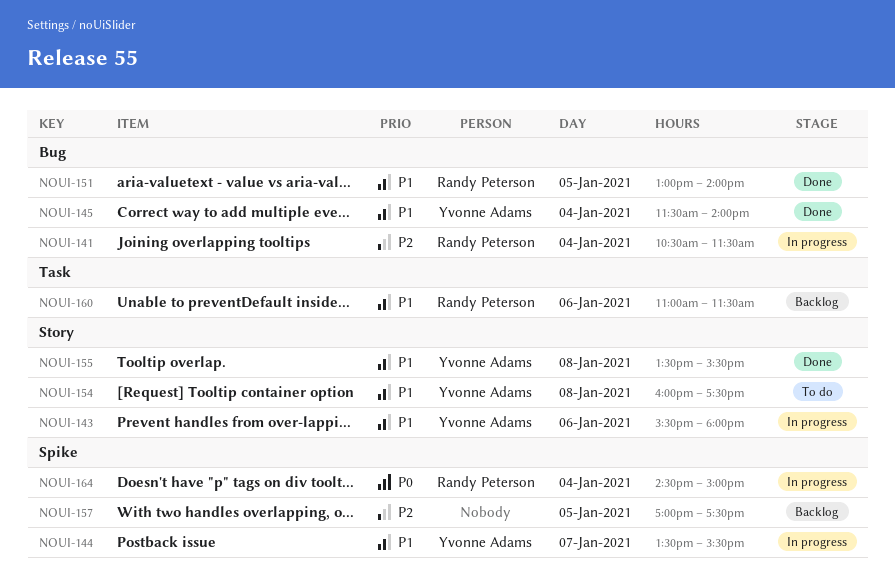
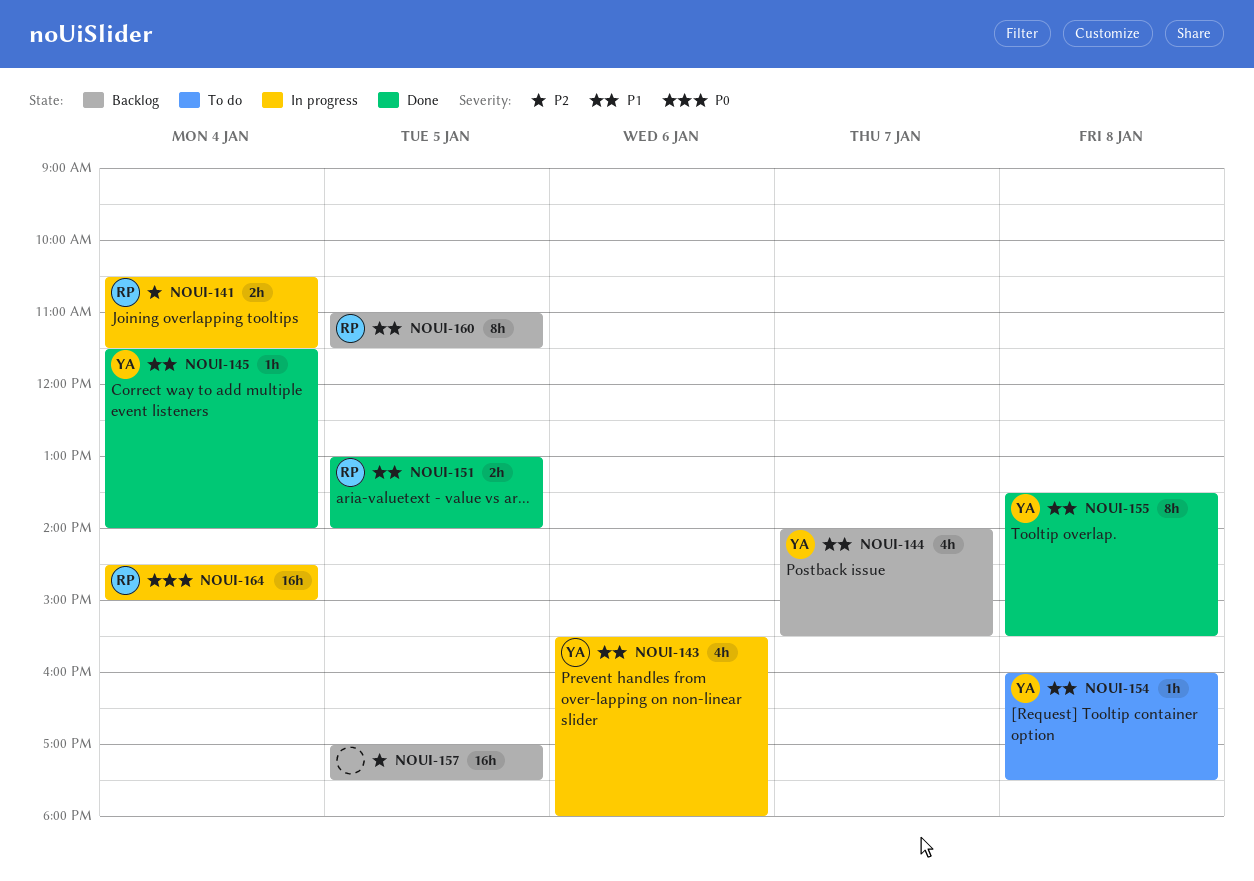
NOUI-144, status: In progress -> Backlog
NOUI-144, begins: 13:30 -> 14:00
NOUI-160, day: Jan 6 -> Jan 5

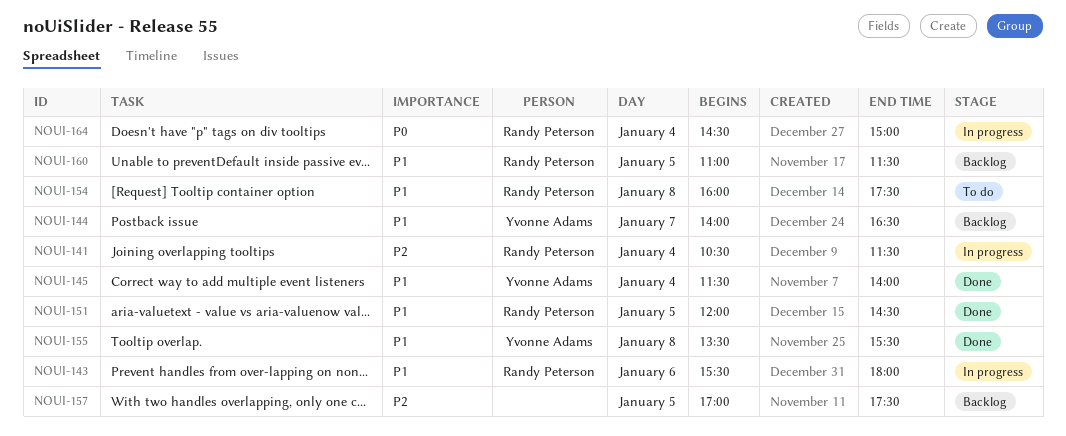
NOUI-143, owner: Yvonne Adams -> Randy Peterson
NOUI-144, ends: 15:30 -> 16:30
NOUI-151, begins: 13:00 -> 12:00
NOUI-151, ends: 14:00 -> 14:30
NOUI-154, owner: Yvonne Adams -> Randy Peterson

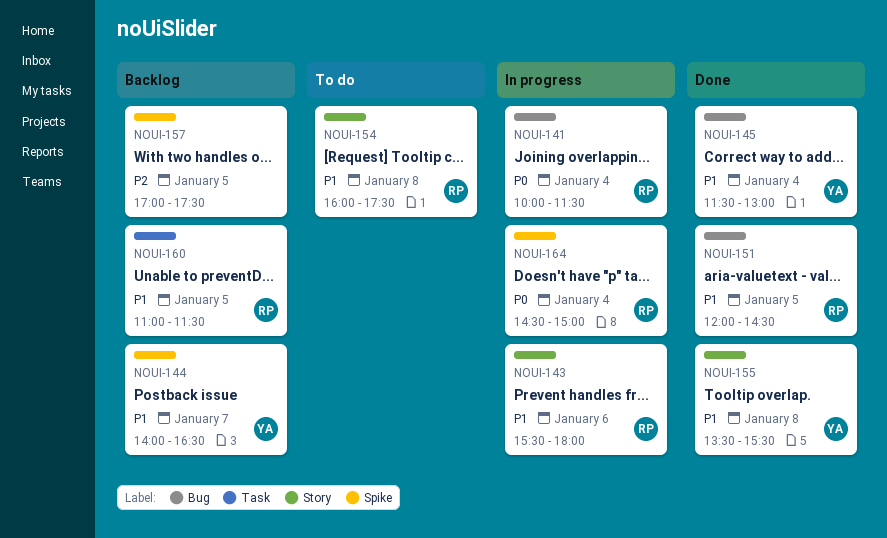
NOUI-141, priority: P2 -> P0
NOUI-141, begins: 10:30 -> 10:00
NOUI-145, ends: 14:00 -> 13:00

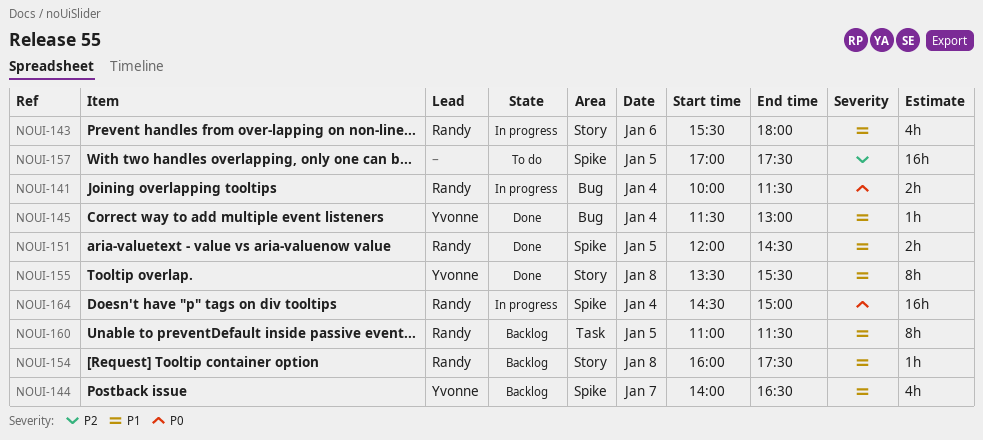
NOUI-151, label: Bug -> Spike
NOUI-154, status: To do -> Backlog
NOUI-157, status: Backlog -> To do

